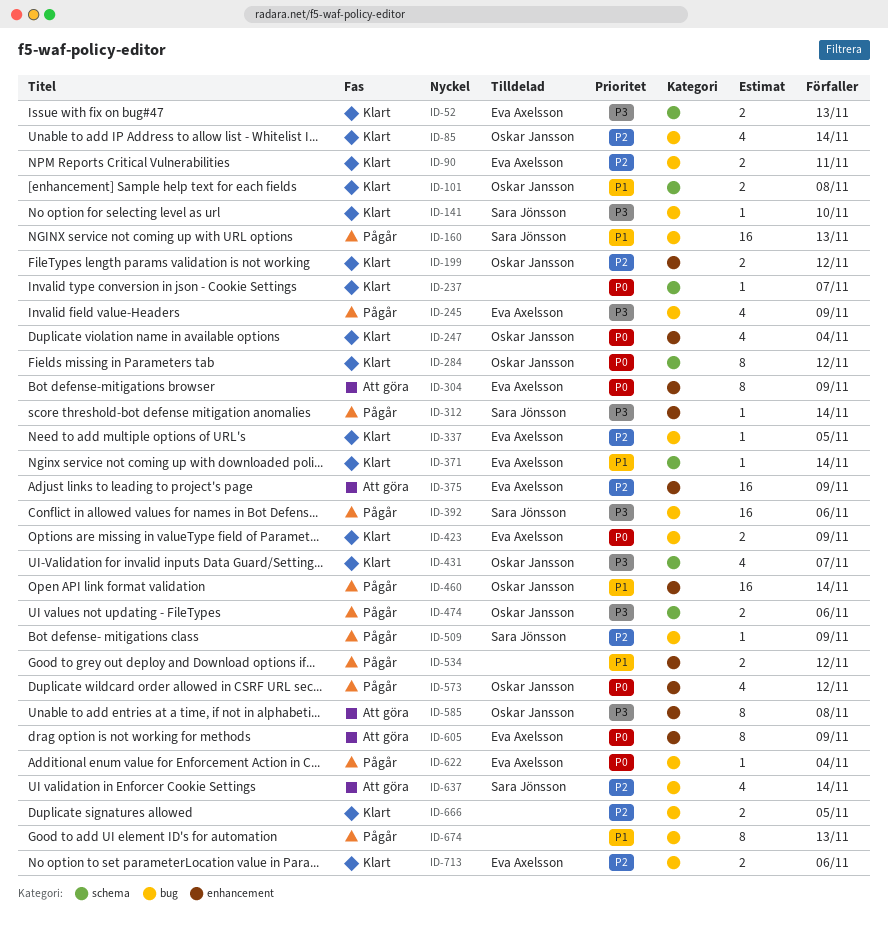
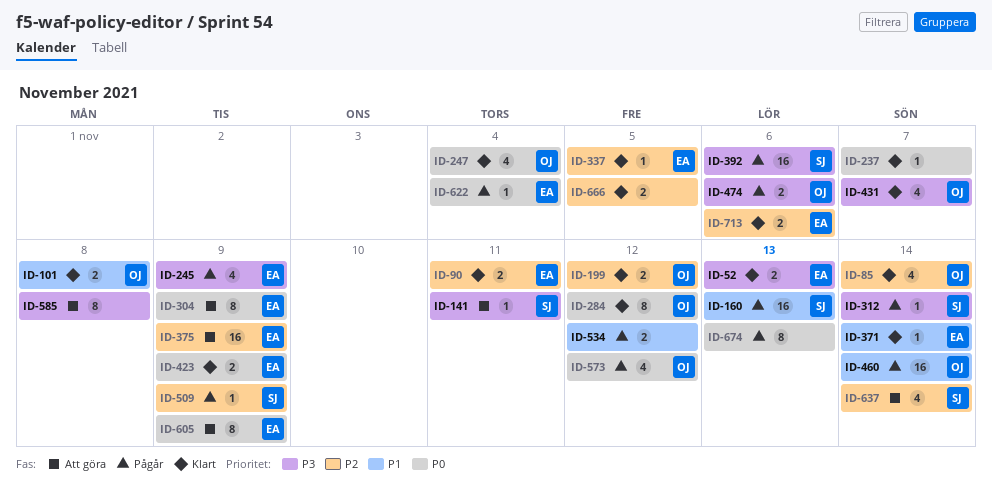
ID-141, status: Klart -> Att göra
ID-141, due: Nov 10 -> Nov 11
ID-585, owner: Oskar Jansson -> none
ID-674, priority: P1 -> P0

